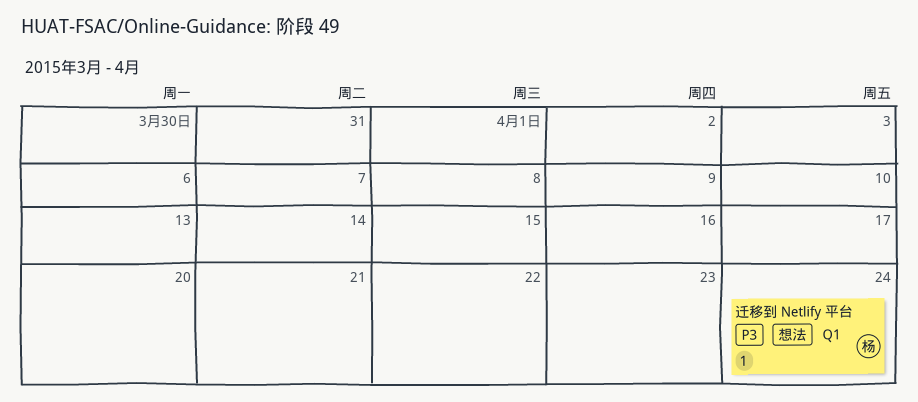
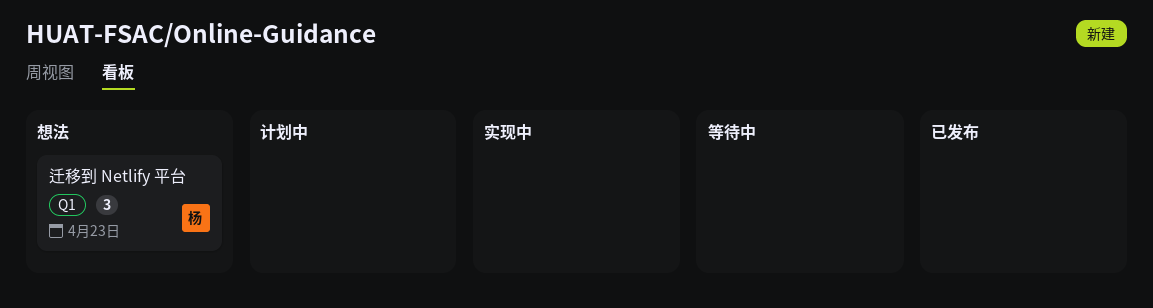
迁移到 Netlify 平台, estimate: 1 -> 3
迁移到 Netlify 平台, due: Apr 24 -> Apr 23

